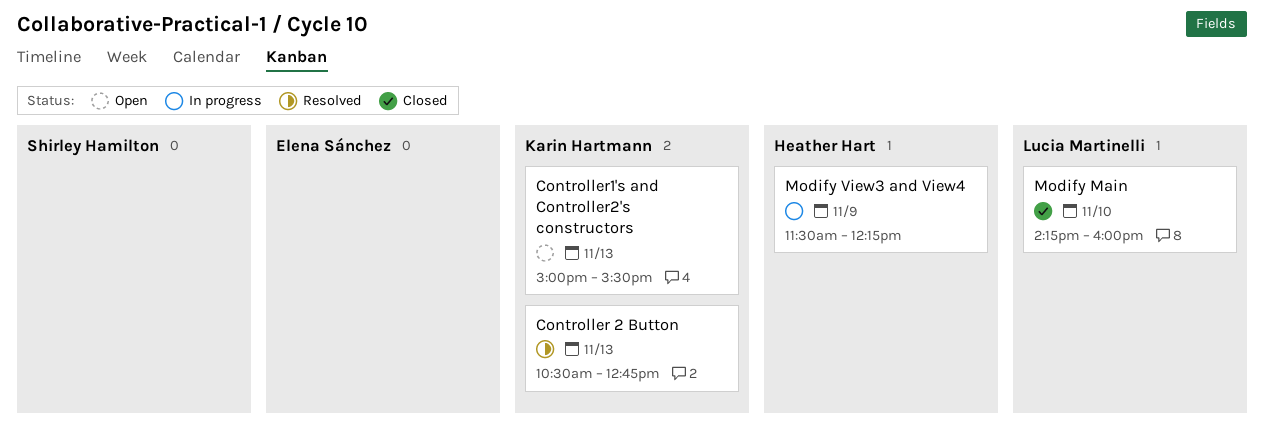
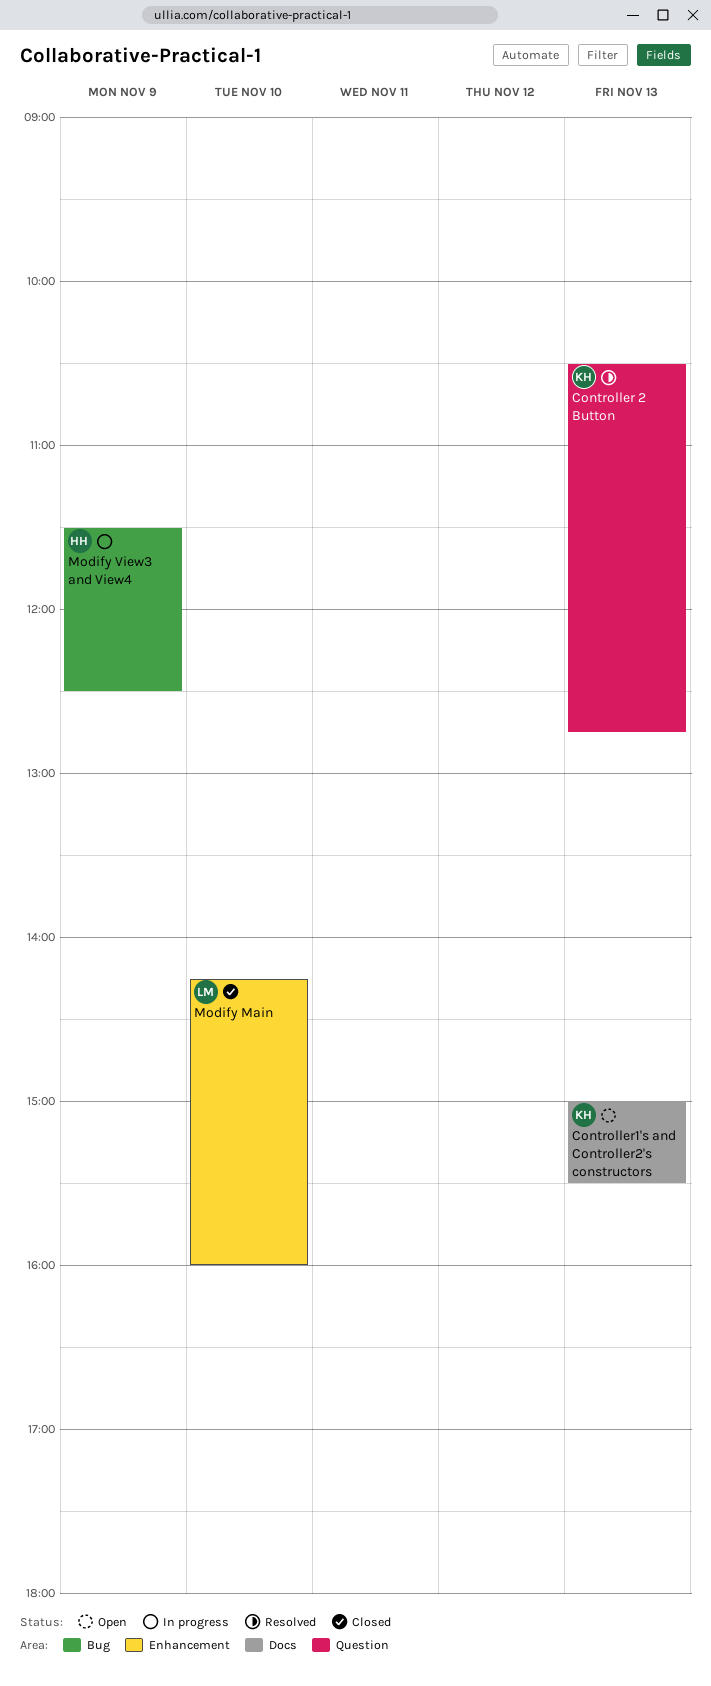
Modify View3 and View4, ends: 12:15 -> 12:30

